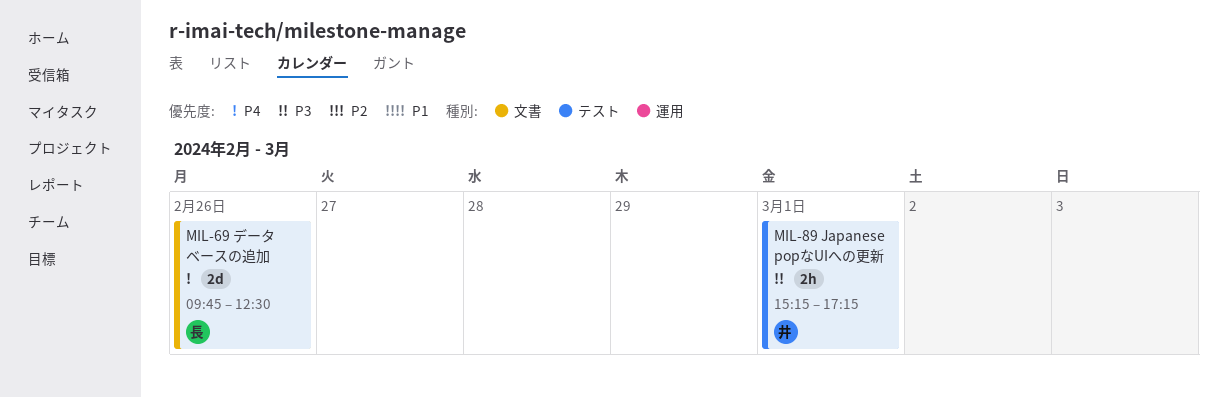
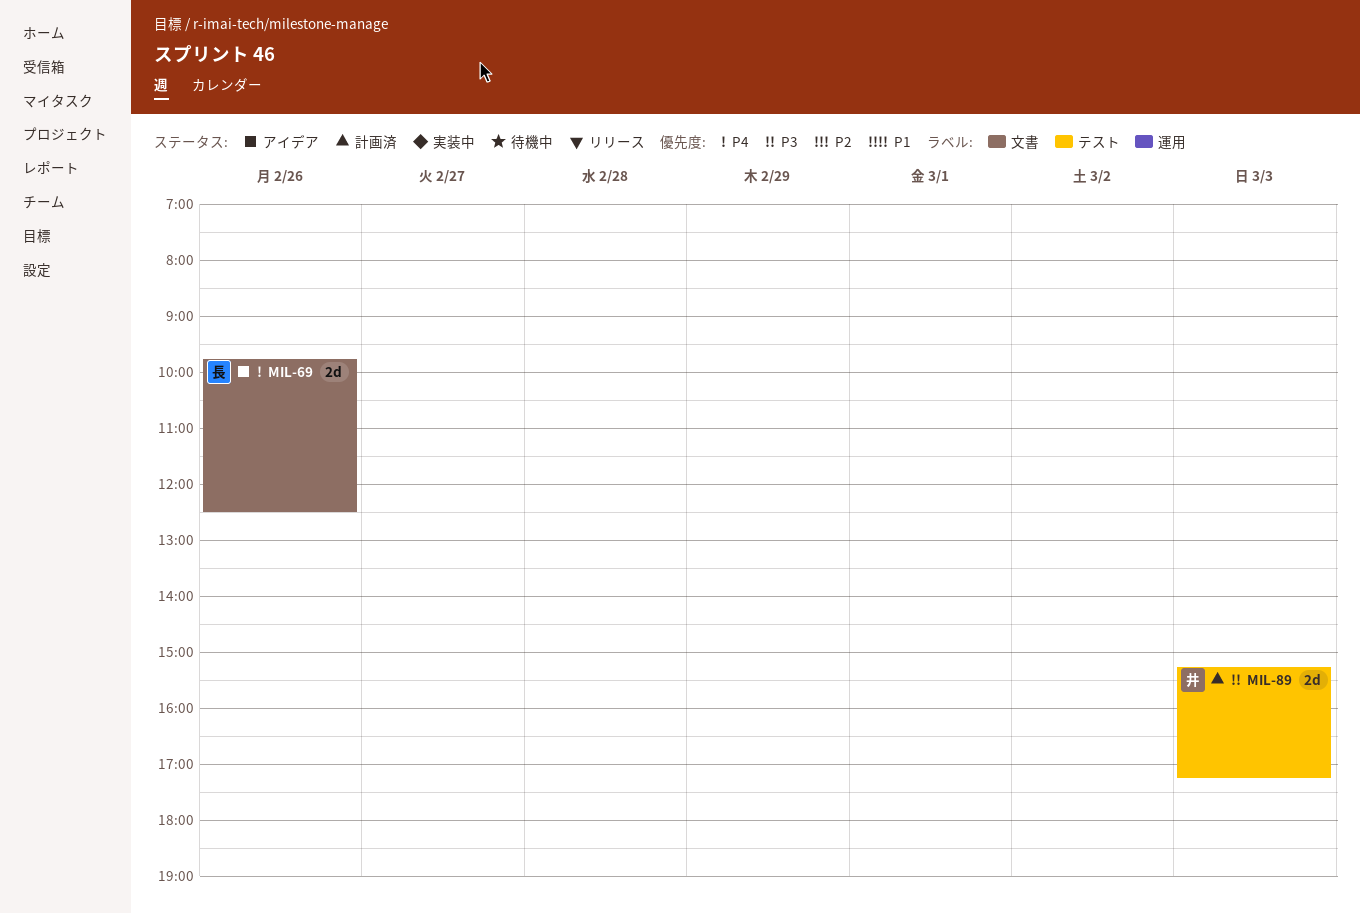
MIL-89, estimate: 2h -> 2d
MIL-89, day: Mar 1 -> Mar 3

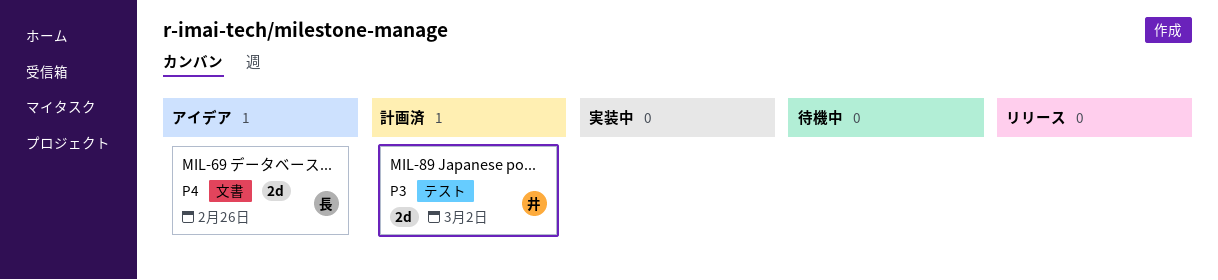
MIL-89, day: Mar 3 -> Mar 2

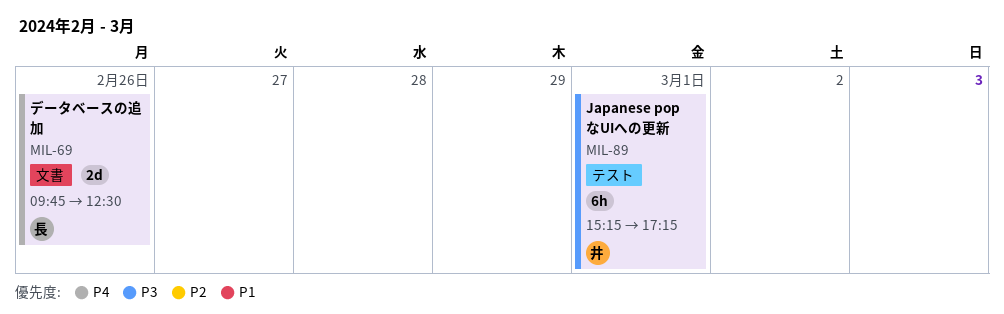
MIL-89, estimate: 2d -> 6h
MIL-89, day: Mar 2 -> Mar 1

